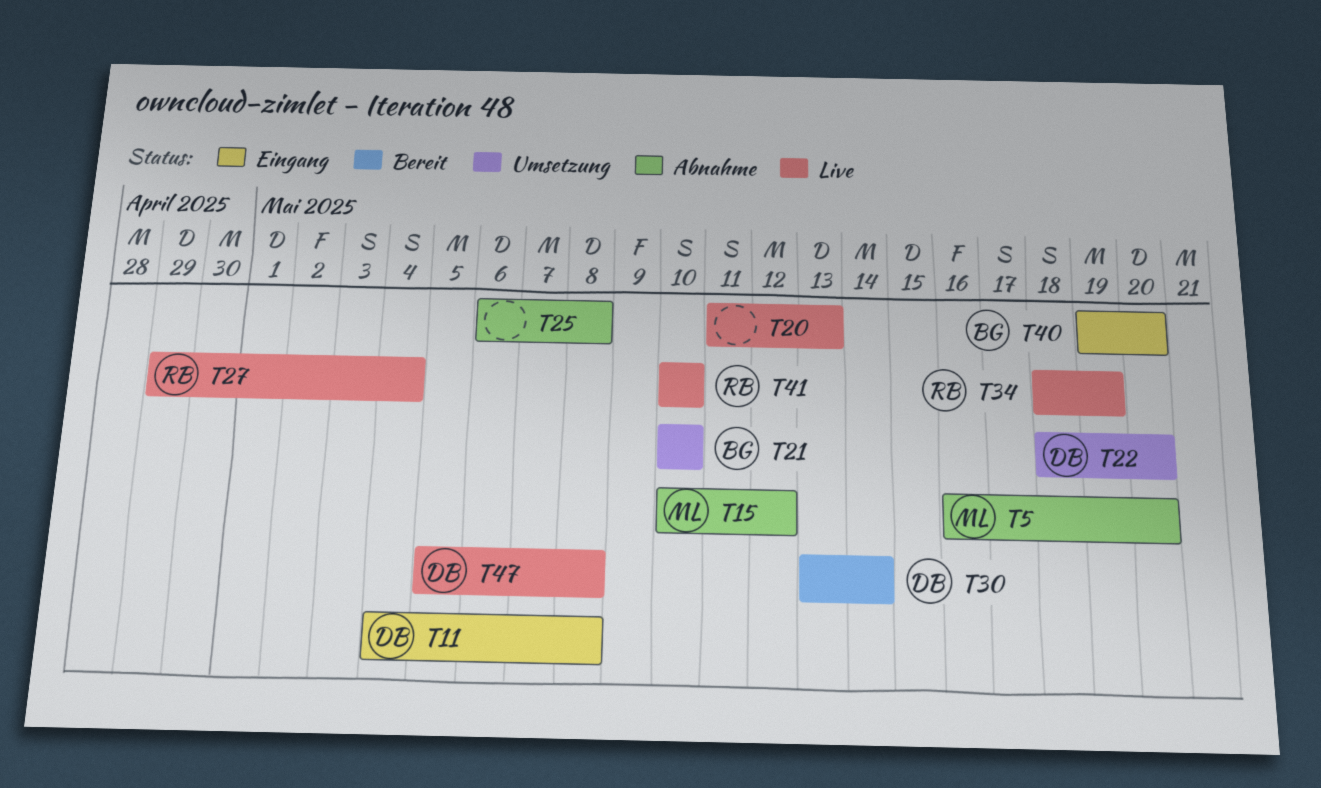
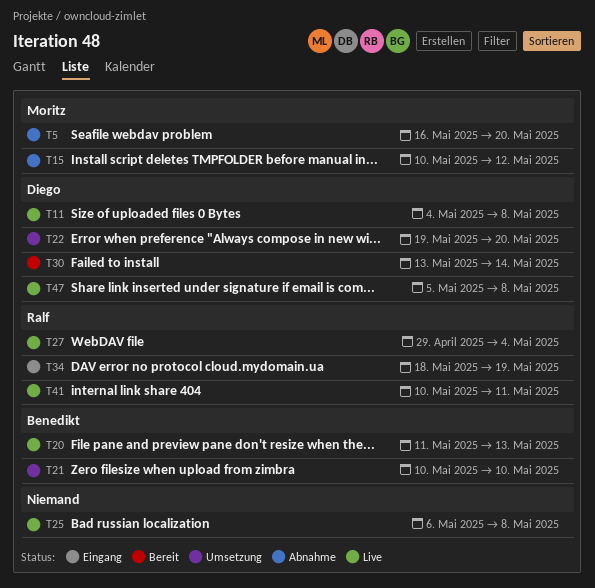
T11, status: Eingang -> Live
T20, owner: none -> Benedikt
T22, start: May 18 -> May 19
T25, status: Abnahme -> Live
T34, status: Live -> Eingang
T40: present -> none
T41, due: May 10 -> May 11

